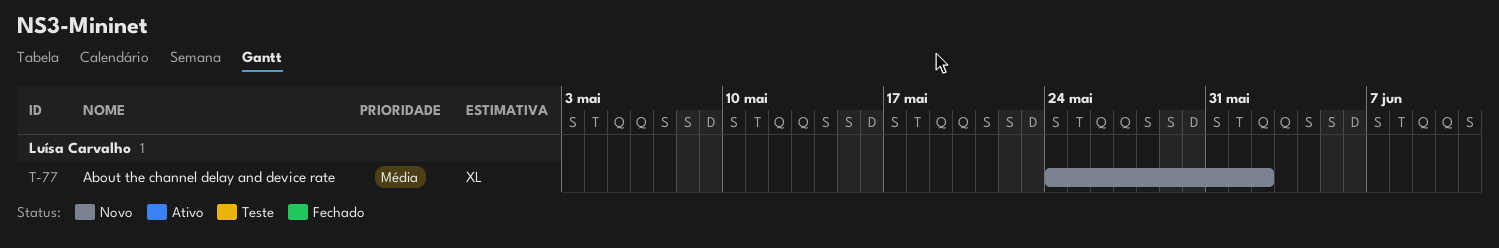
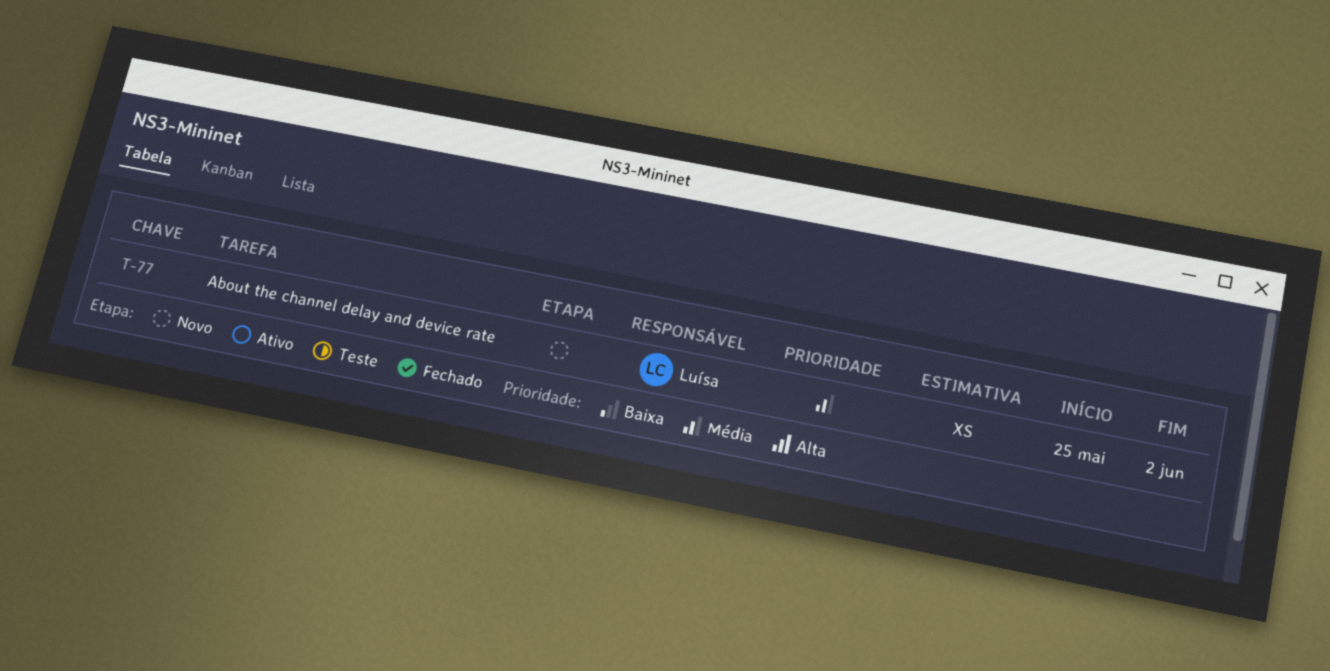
T-77, estimate: XL -> XS
T-77, start: May 24 -> May 25

